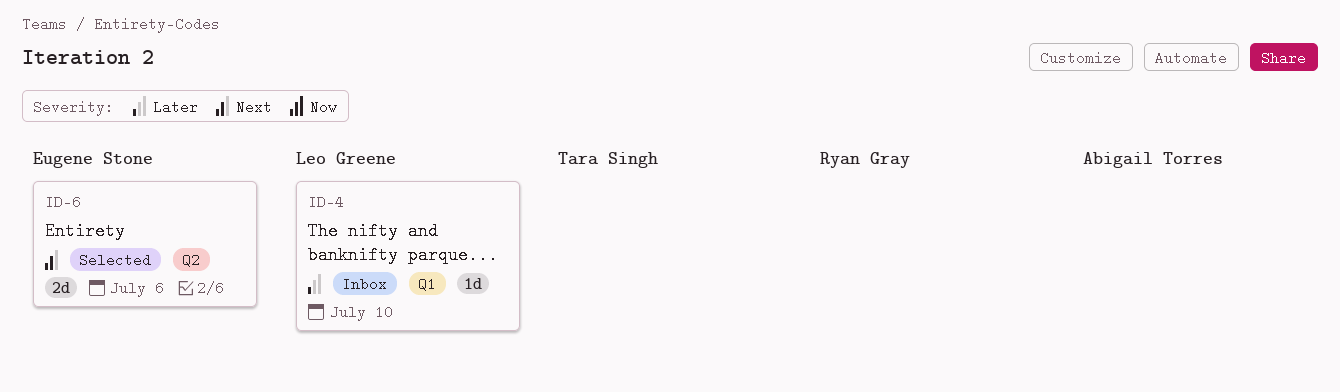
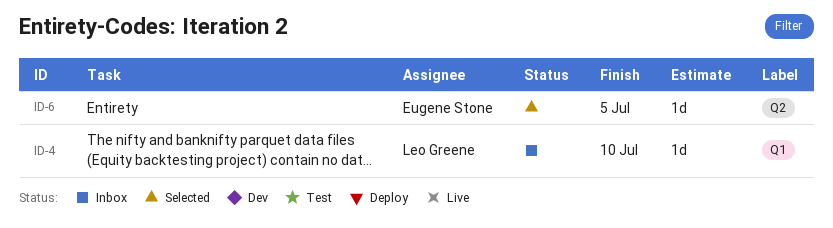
ID-6, estimate: 2d -> 1d
ID-6, due: Jul 6 -> Jul 5

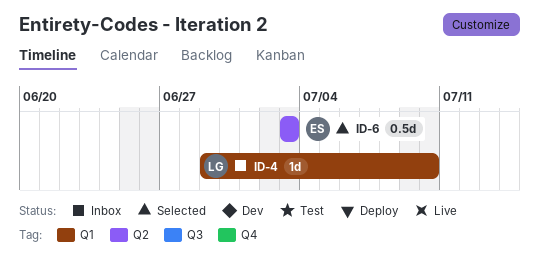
ID-6, estimate: 1d -> 0.5d
ID-6, due: Jul 5 -> Jul 3

